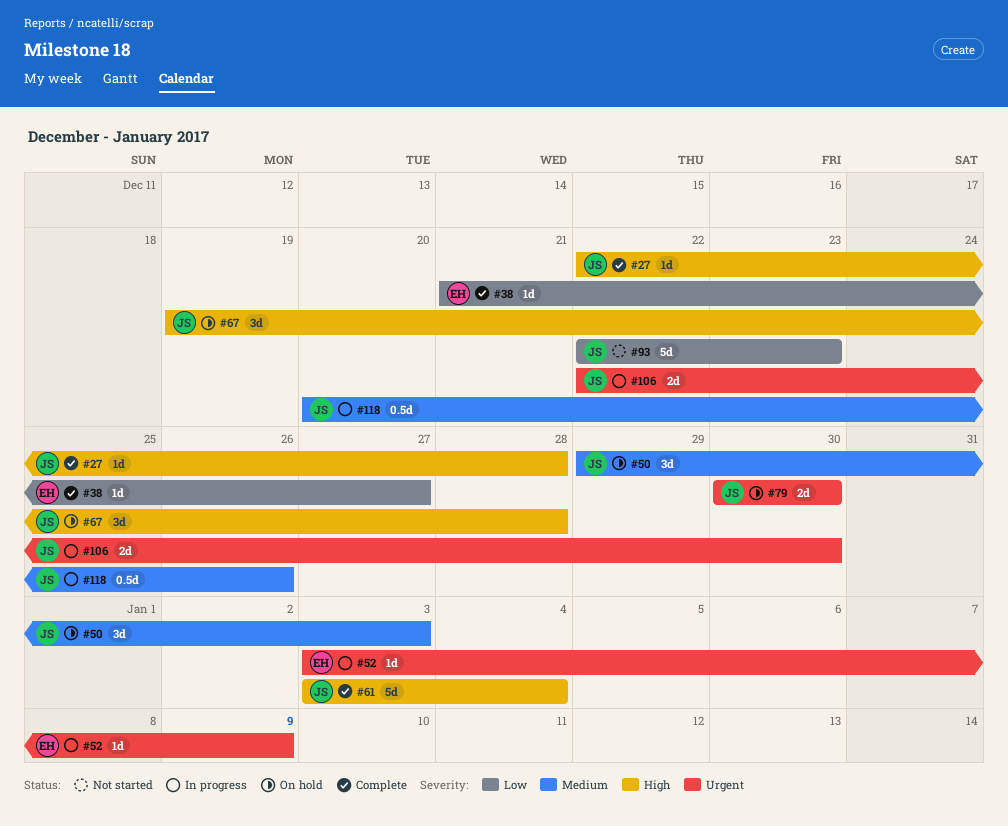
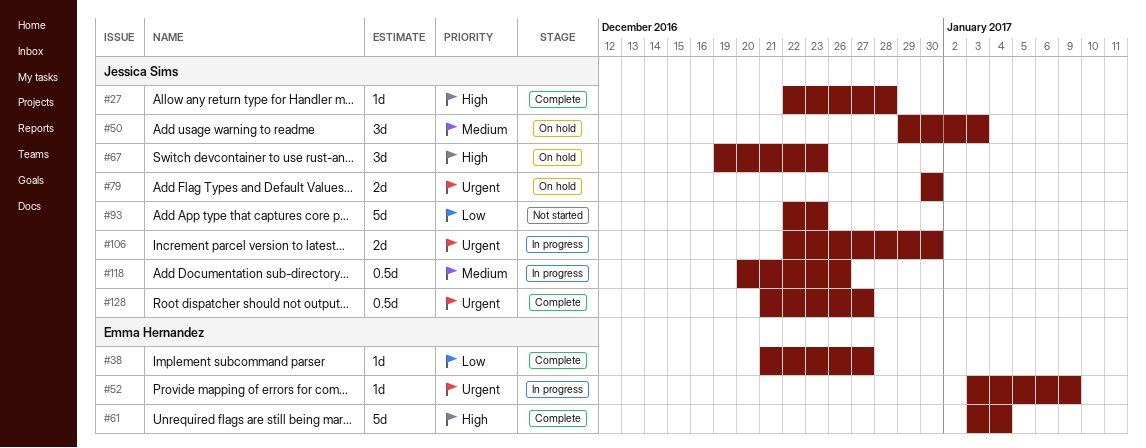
#61, owner: Jessica Sims -> Emma Hernandez
#67, due: Dec 28 -> Dec 23
#128: none -> present

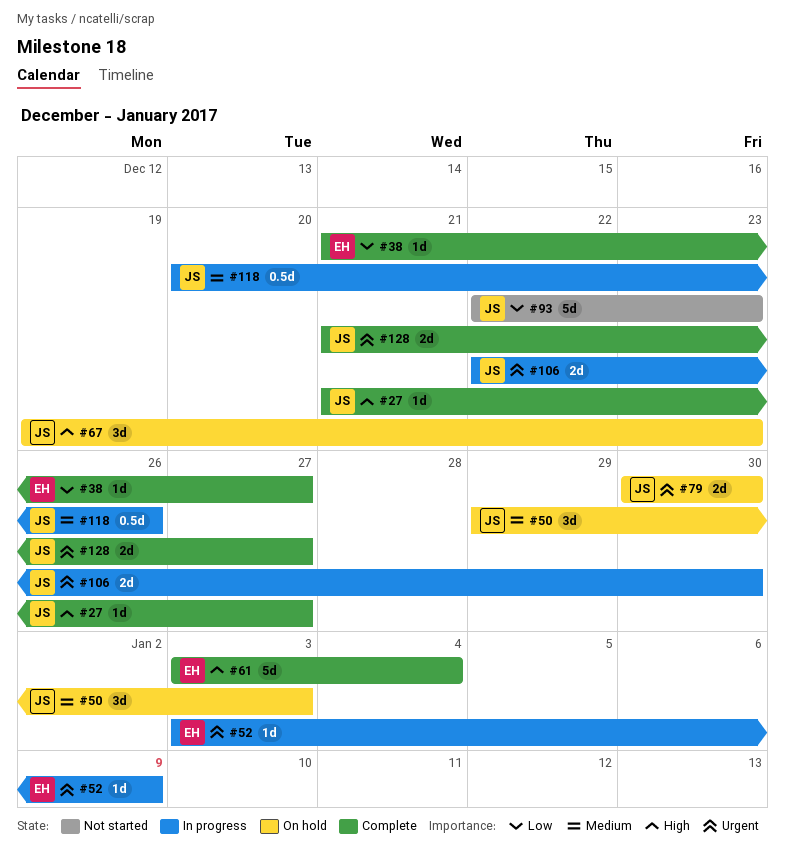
#27, start: Dec 22 -> Dec 21
#27, due: Dec 28 -> Dec 27
#128, estimate: 0.5d -> 2d

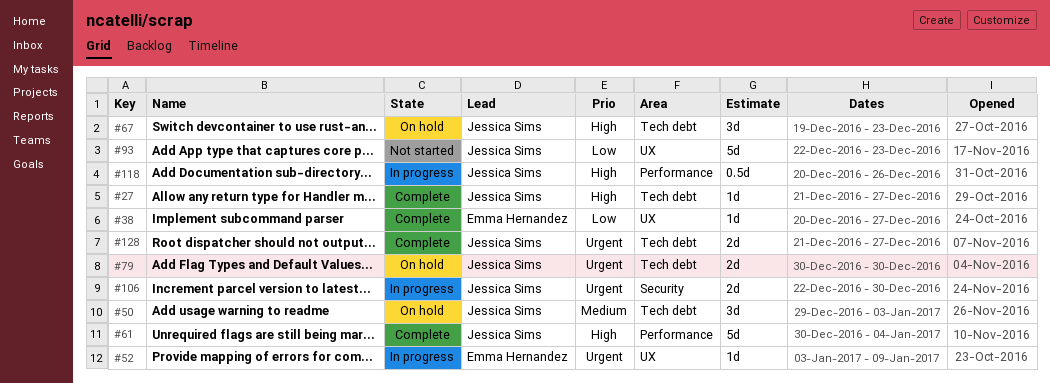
#38, start: Dec 21 -> Dec 20
#61, owner: Emma Hernandez -> Jessica Sims
#61, start: Jan 3 -> Dec 30
#118, priority: Medium -> High

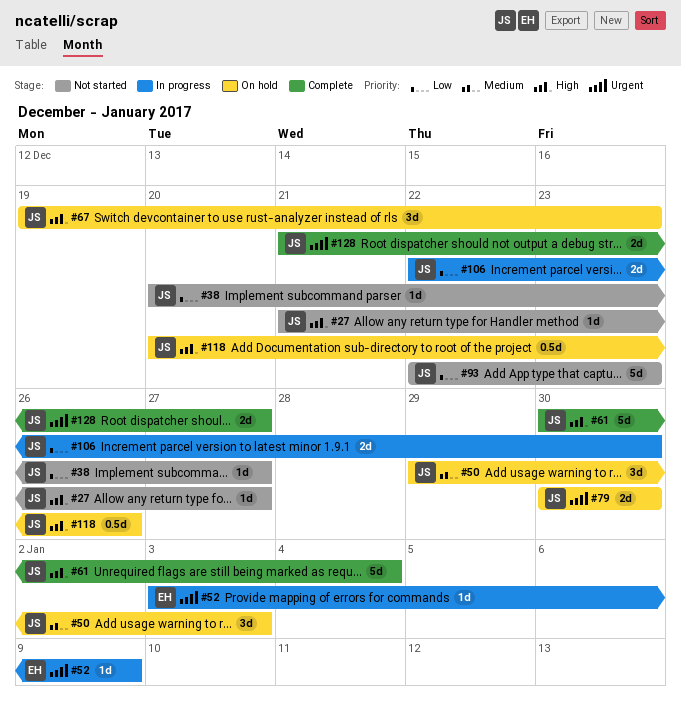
#27, status: Complete -> Not started
#38, status: Complete -> Not started
#38, owner: Emma Hernandez -> Jessica Sims
#106, priority: Urgent -> Low
#118, status: In progress -> On hold

